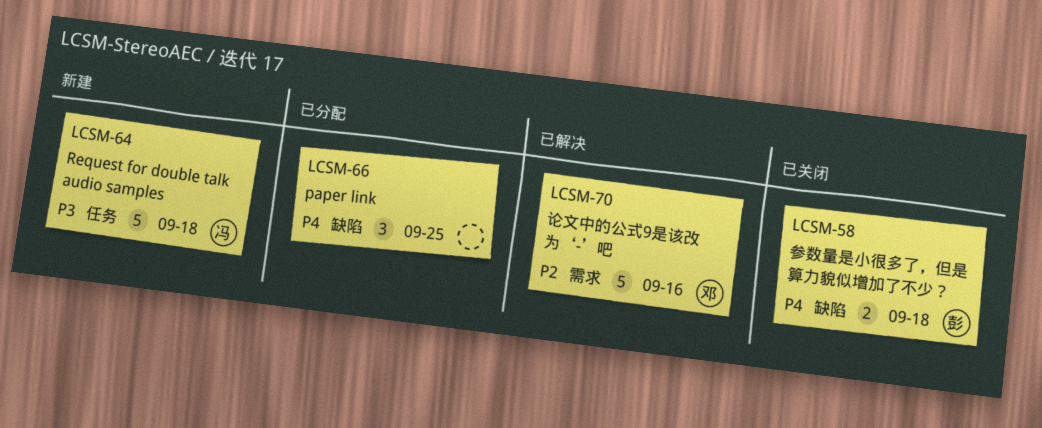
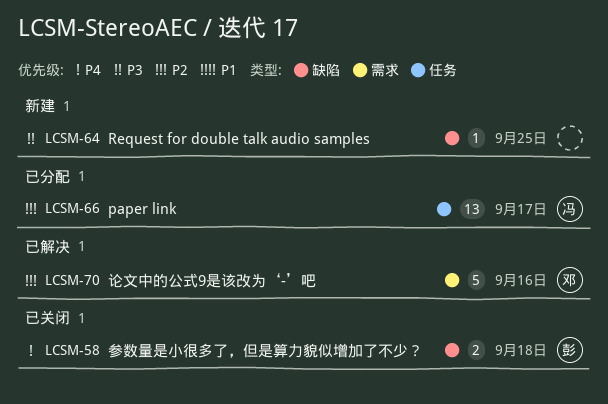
LCSM-64, owner: 冯 -> none
LCSM-64, label: 任务 -> 缺陷
LCSM-64, estimate: 5 -> 1
LCSM-64, due: Sep 18 -> Sep 25
LCSM-66, owner: none -> 冯
LCSM-66, priority: P4 -> P2
LCSM-66, label: 缺陷 -> 任务
LCSM-66, estimate: 3 -> 13
LCSM-66, due: Sep 25 -> Sep 17

